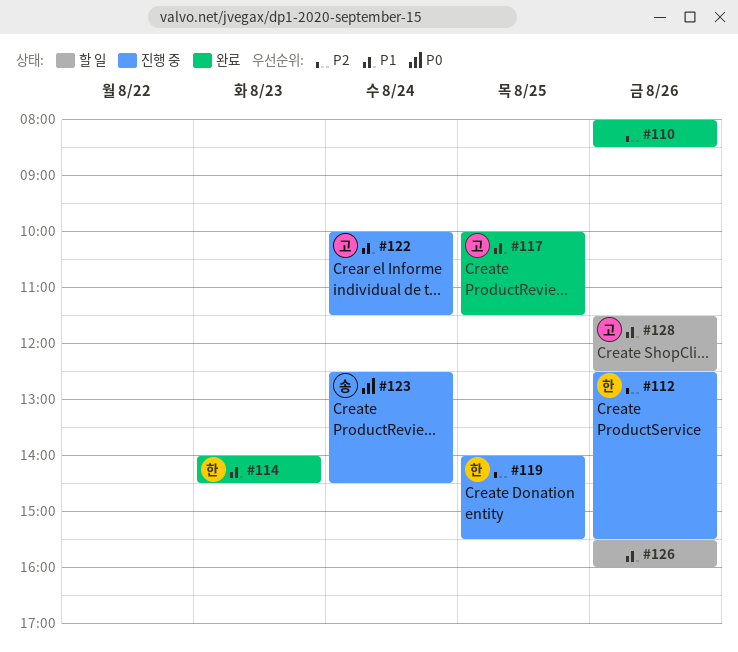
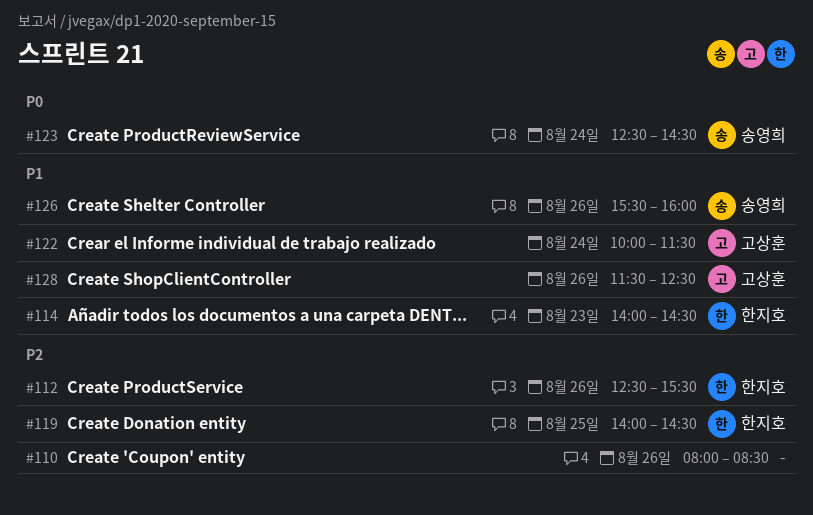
#117: present -> none
#119, ends: 15:30 -> 14:30
#126, owner: none -> 송영희

